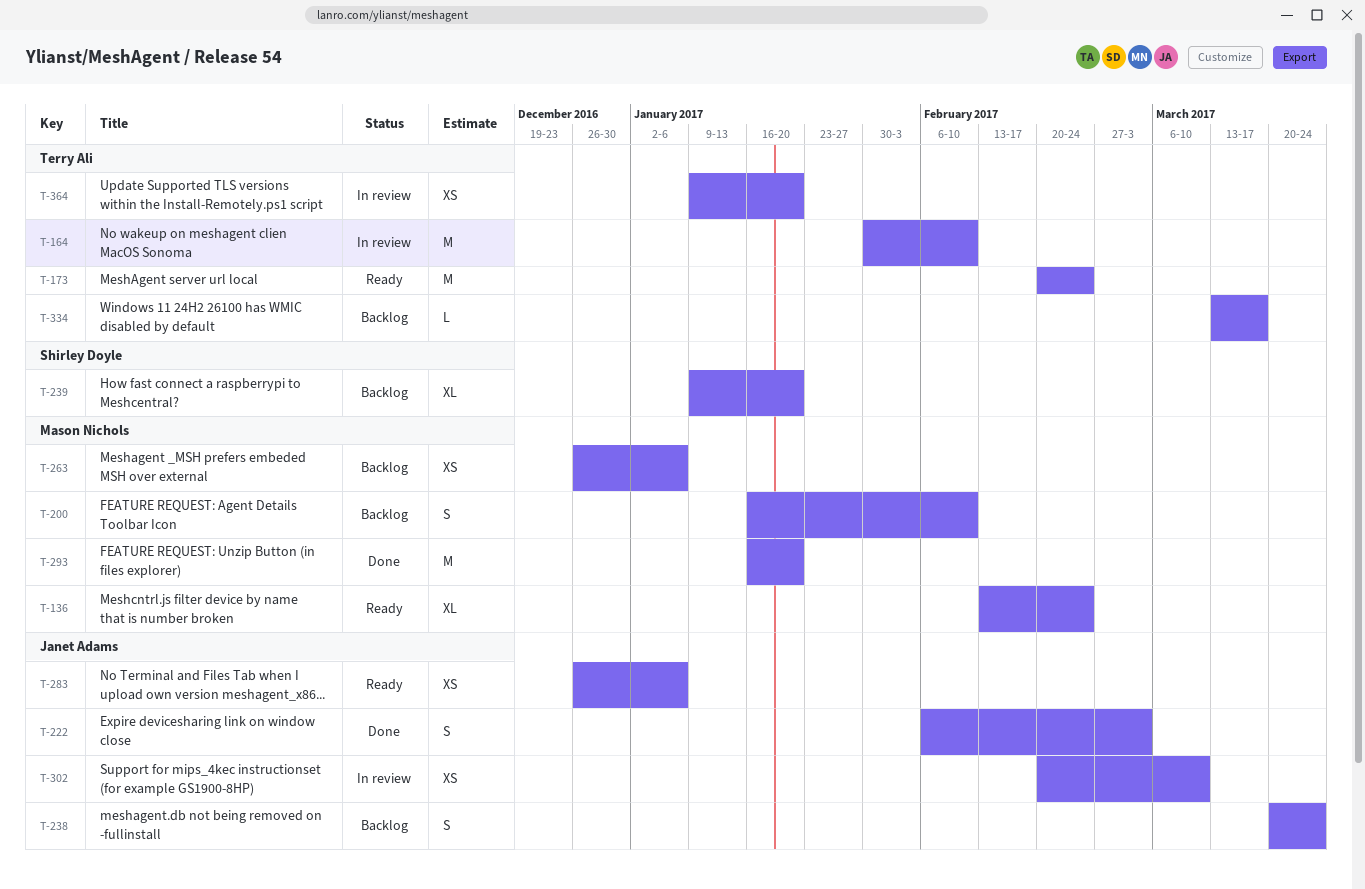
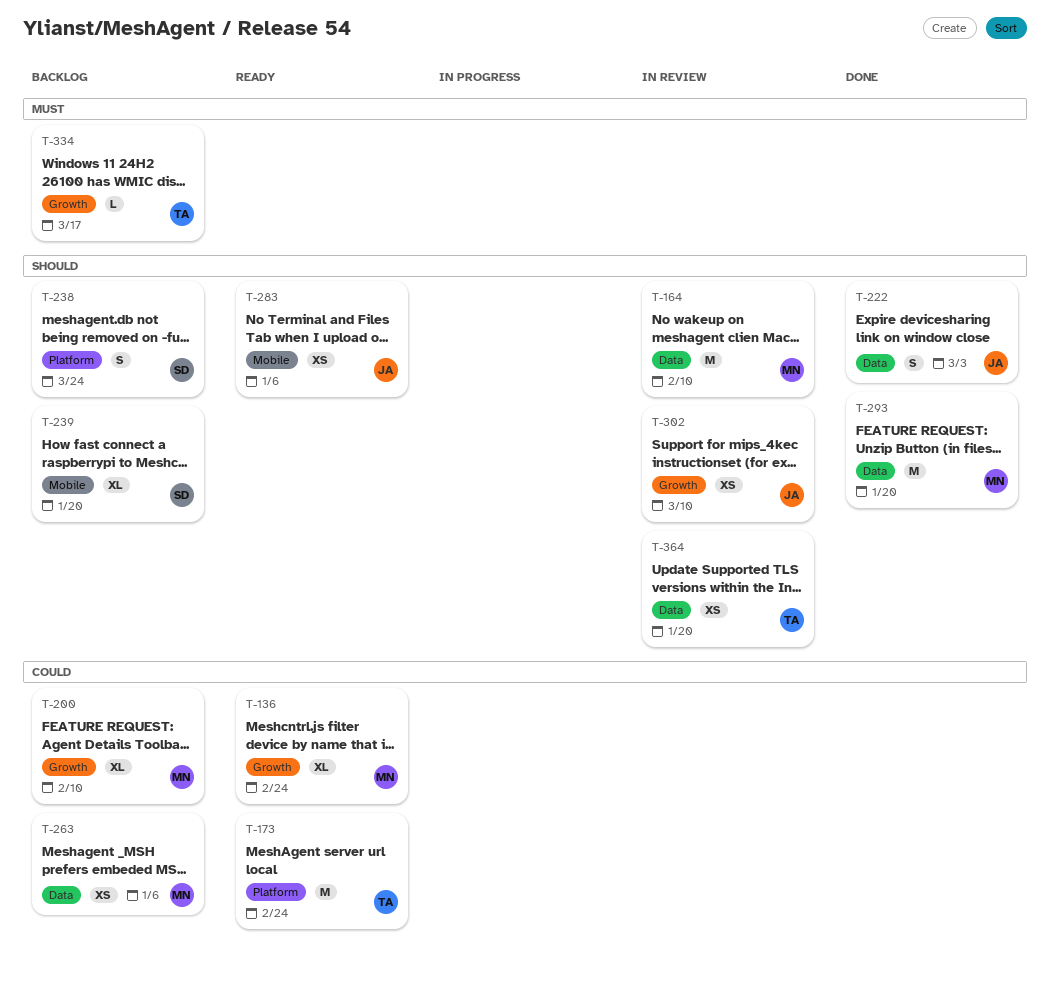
T-164, owner: Terry Ali -> Mason Nichols
T-200, estimate: S -> XL
T-238, owner: Janet Adams -> Shirley Doyle

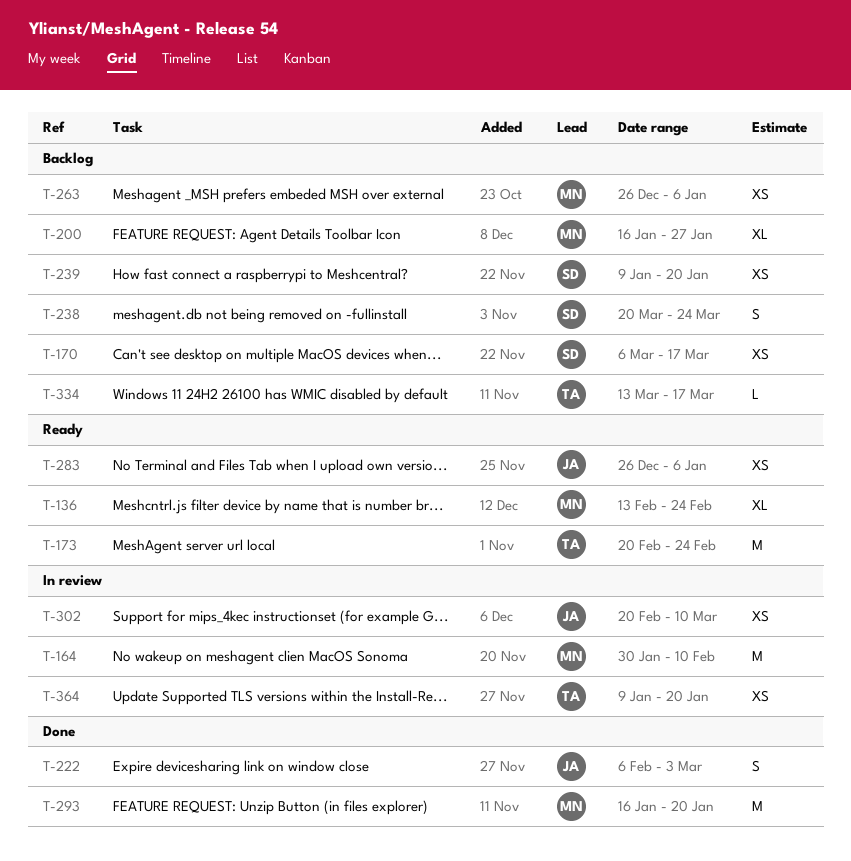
T-170: none -> present
T-200, due: Feb 10 -> Jan 27
T-239, estimate: XL -> XS

